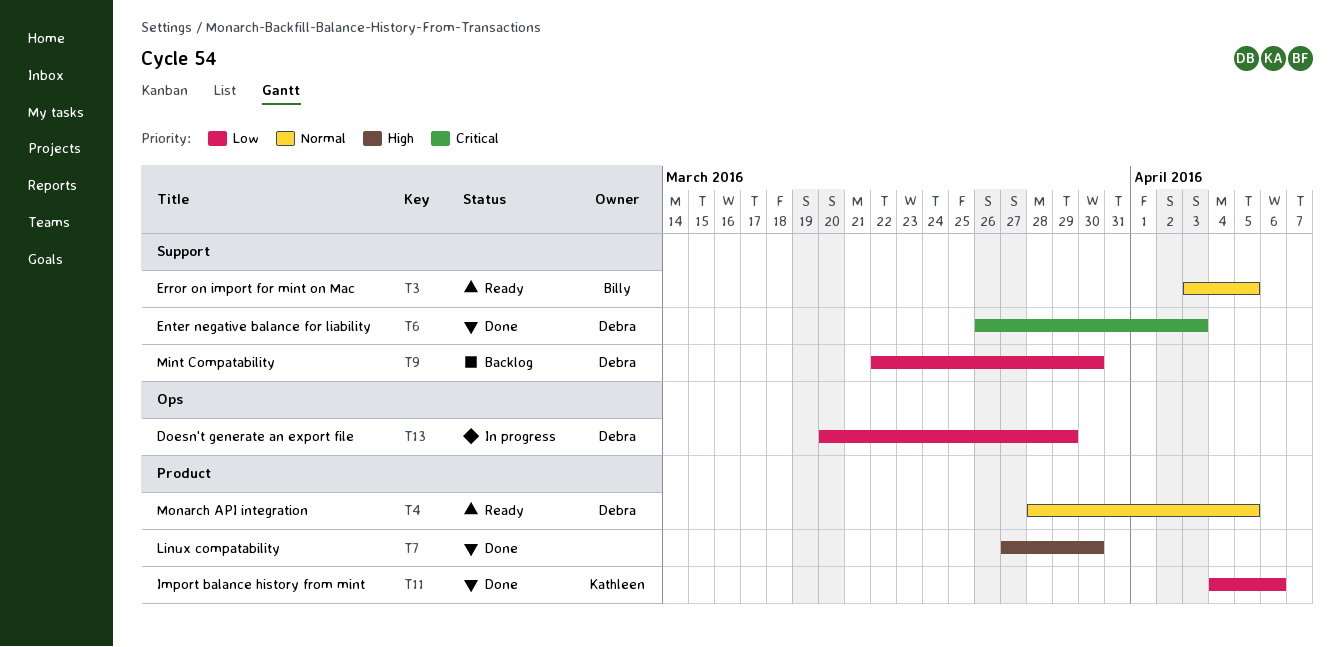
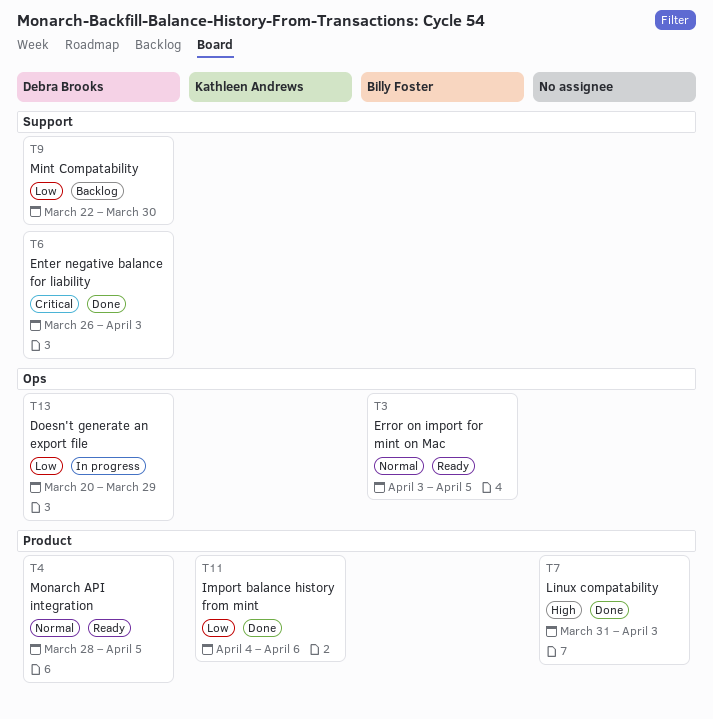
T3, label: Support -> Ops
T7, start: Mar 27 -> Mar 31
T7, due: Mar 30 -> Apr 3

